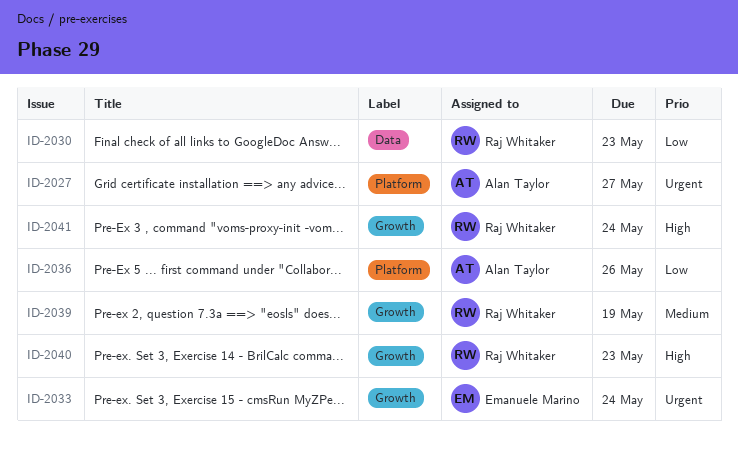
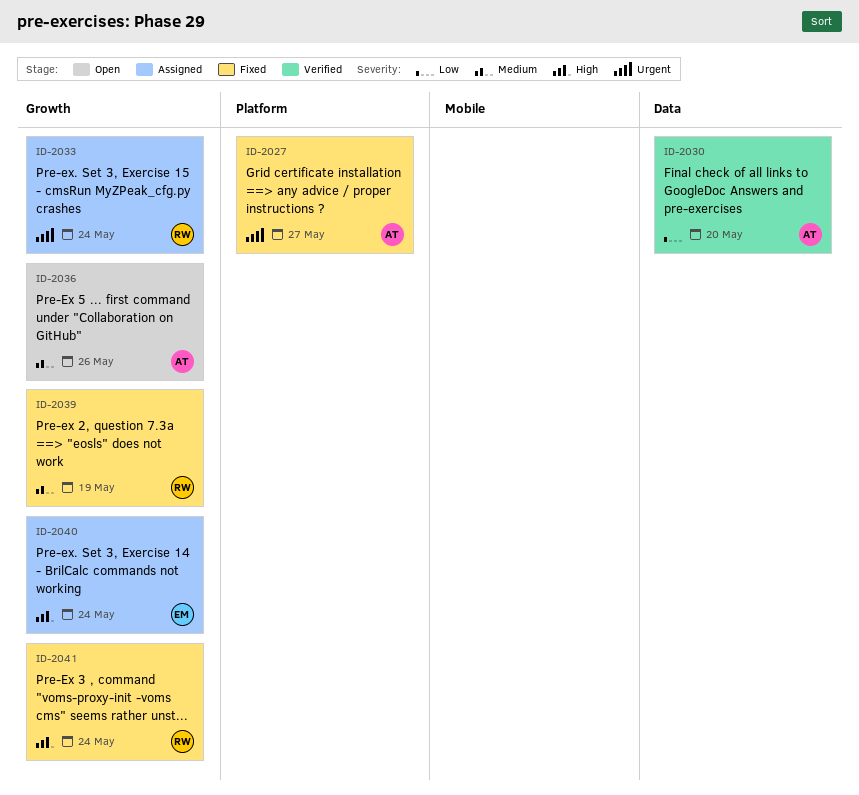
ID-2030, owner: Raj Whitaker -> Alan Taylor
ID-2030, due: May 23 -> May 20
ID-2033, owner: Emanuele Marino -> Raj Whitaker
ID-2036, priority: Low -> Medium
ID-2036, label: Platform -> Growth
ID-2040, owner: Raj Whitaker -> Emanuele Marino
ID-2040, due: May 23 -> May 24

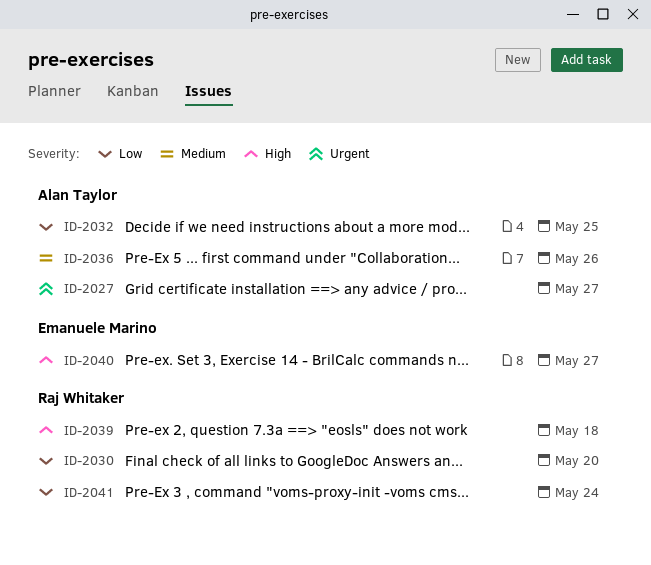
ID-2030, owner: Alan Taylor -> Raj Whitaker
ID-2032: none -> present
ID-2033: present -> none
ID-2039, priority: Medium -> High
ID-2039, due: May 19 -> May 18
ID-2040, due: May 24 -> May 27
ID-2041, priority: High -> Low

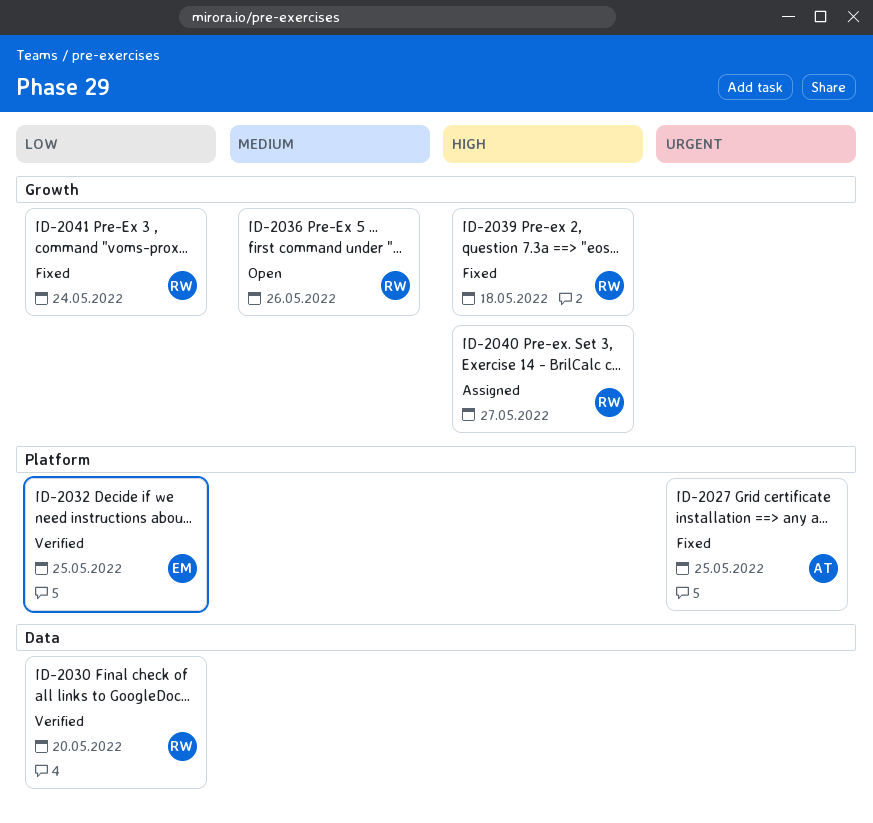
ID-2027, due: May 27 -> May 25
ID-2032, owner: Alan Taylor -> Emanuele Marino
ID-2036, owner: Alan Taylor -> Raj Whitaker
ID-2040, owner: Emanuele Marino -> Raj Whitaker

